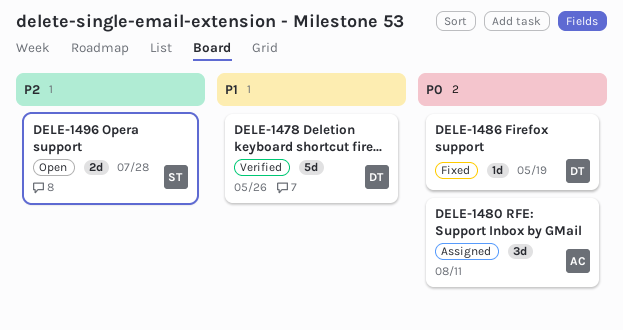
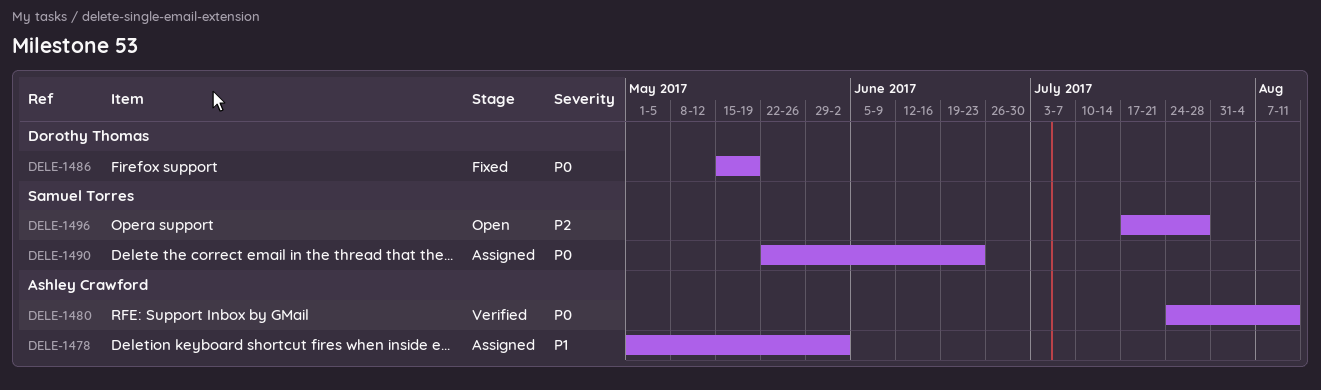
DELE-1478, status: Verified -> Assigned
DELE-1478, owner: Dorothy Thomas -> Ashley Crawford
DELE-1478, due: May 26 -> Jun 2
DELE-1480, status: Assigned -> Verified
DELE-1490: none -> present

